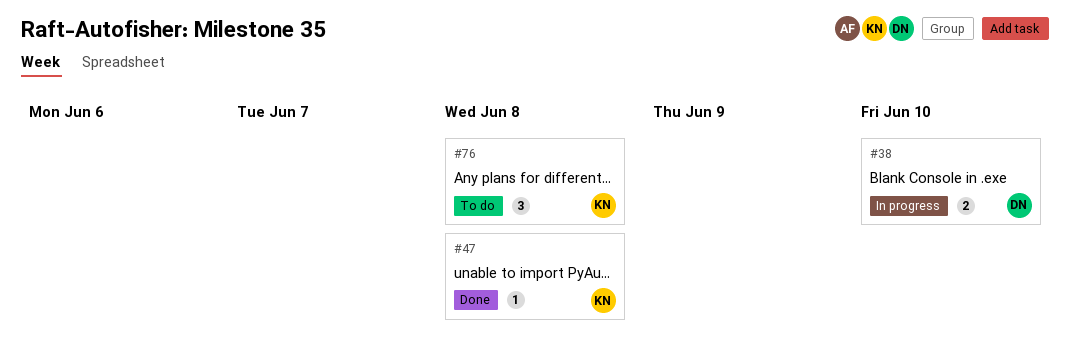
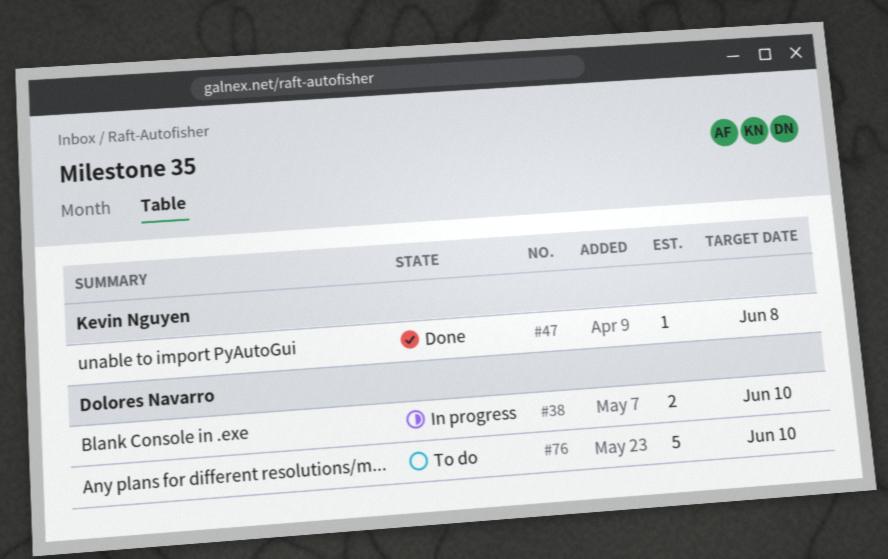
#76, owner: Kevin Nguyen -> Dolores Navarro
#76, estimate: 3 -> 5
#76, due: Jun 8 -> Jun 10

